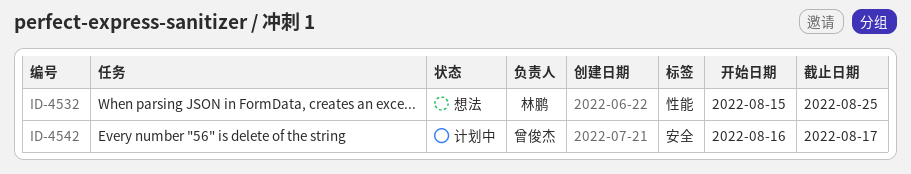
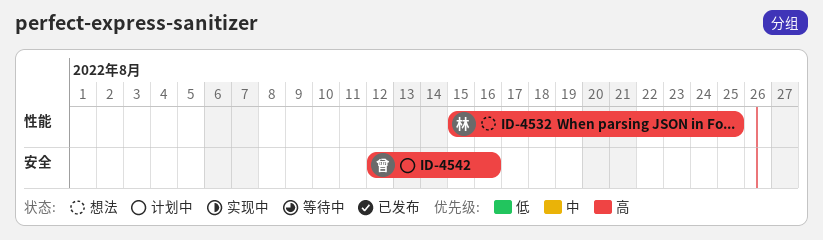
ID-4542, start: Aug 16 -> Aug 12
ID-4542, due: Aug 17 -> Aug 16

